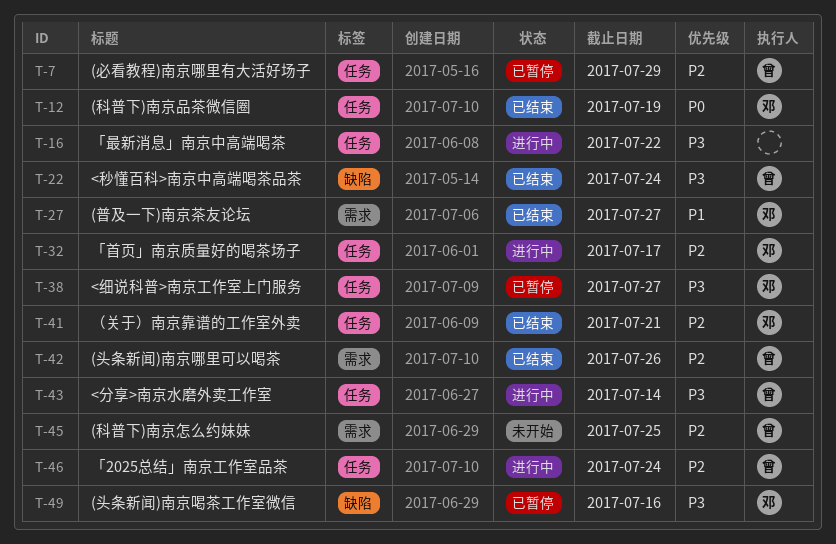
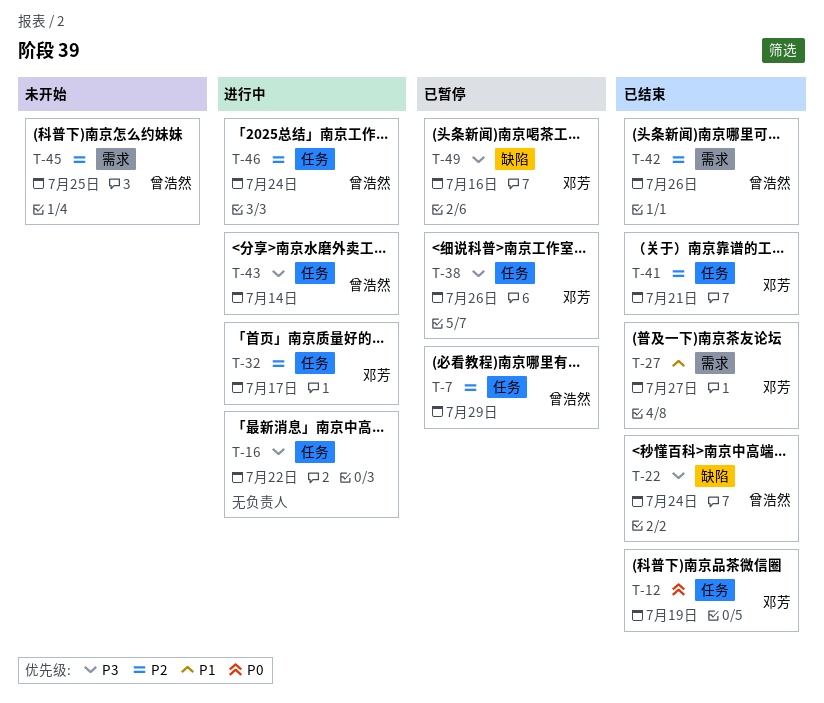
T-38, due: Jul 27 -> Jul 26

